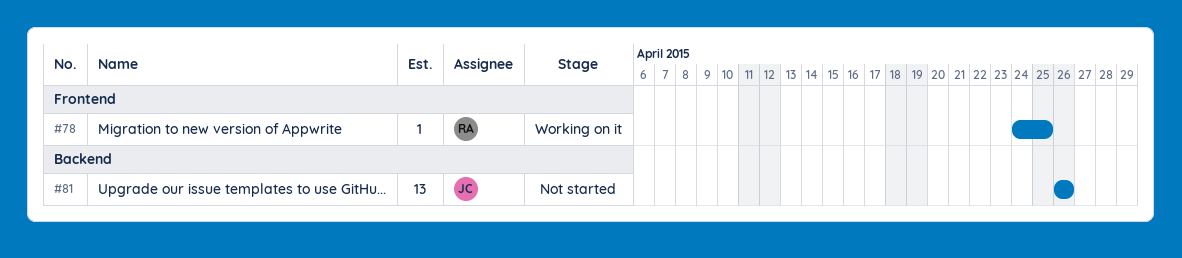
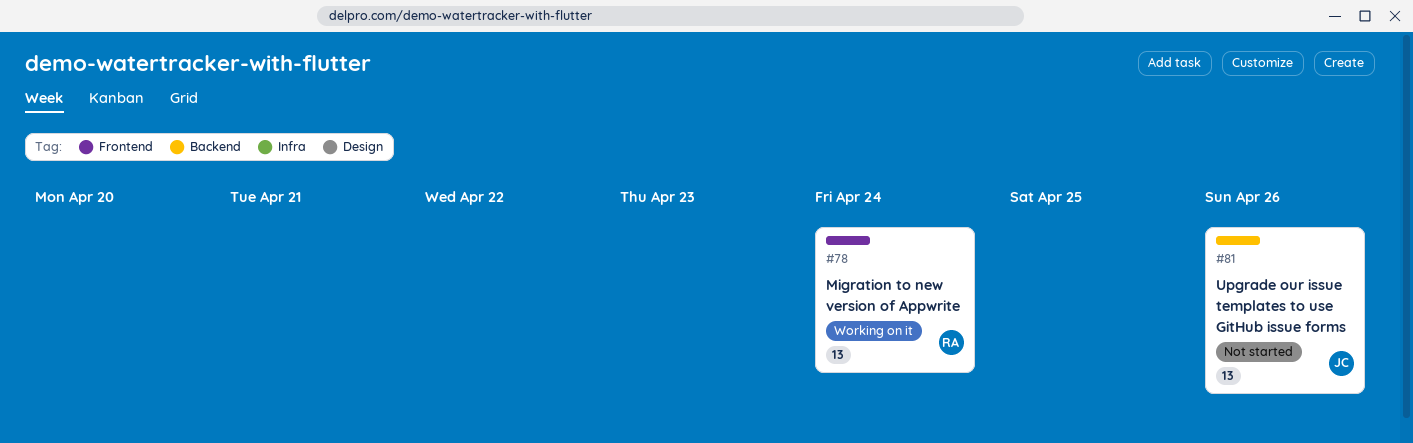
#78, estimate: 1 -> 13
#78, due: Apr 25 -> Apr 24

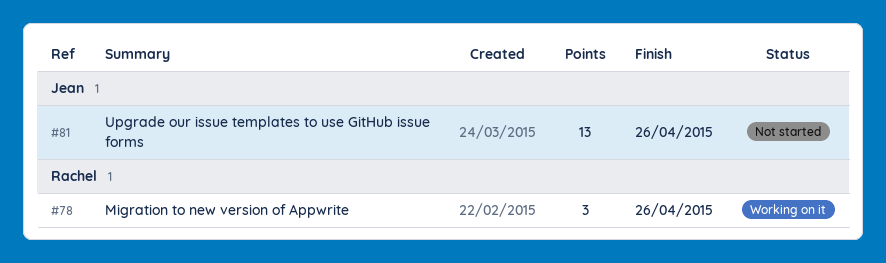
#78, estimate: 13 -> 3
#78, due: Apr 24 -> Apr 26

